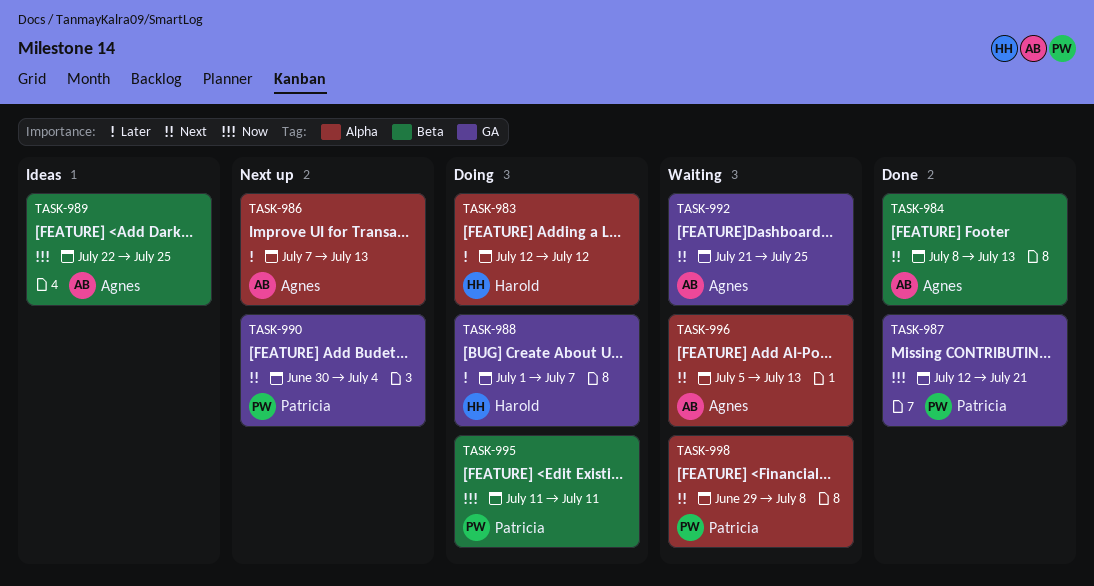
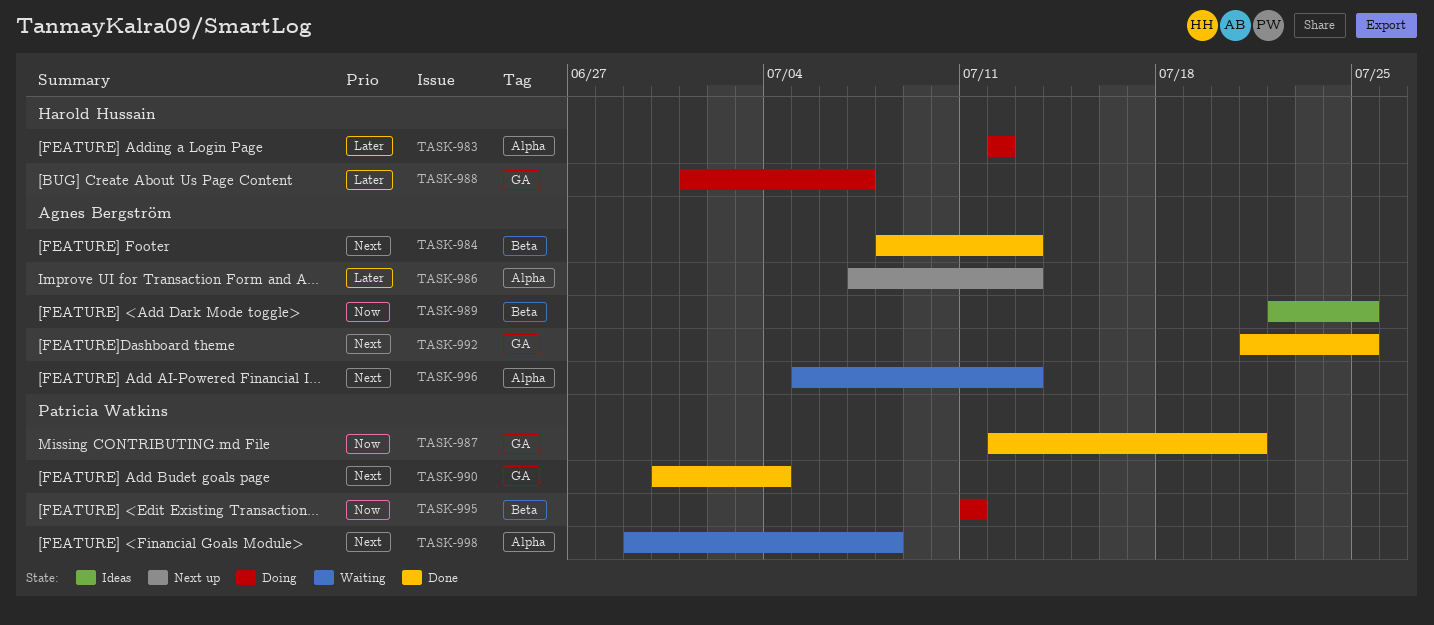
TASK-990, status: Next up -> Done
TASK-992, status: Waiting -> Done

